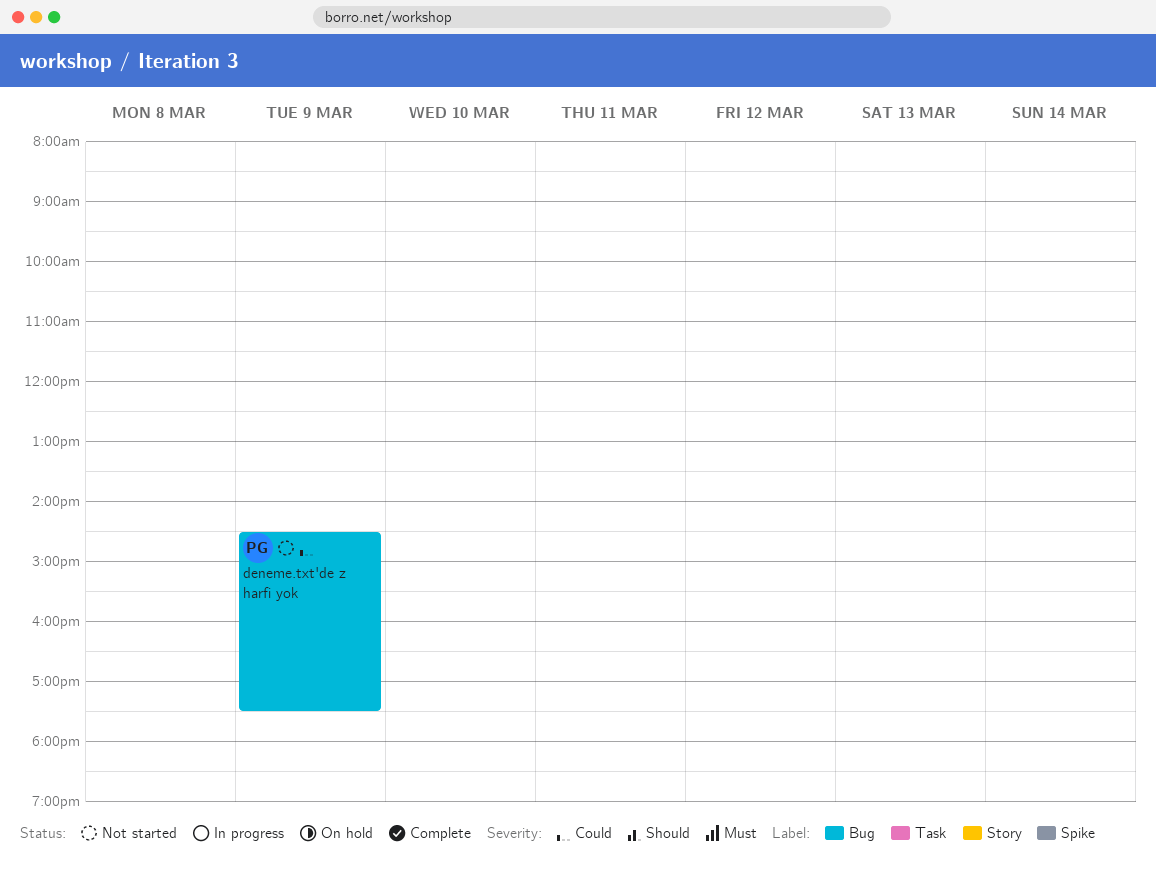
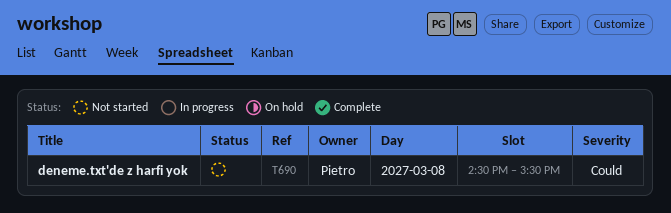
deneme.txt'de z harfi yok, day: Mar 9 -> Mar 8
deneme.txt'de z harfi yok, ends: 17:30 -> 15:30

